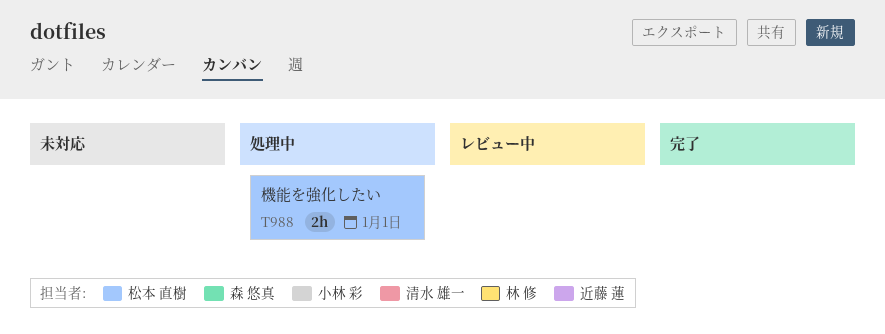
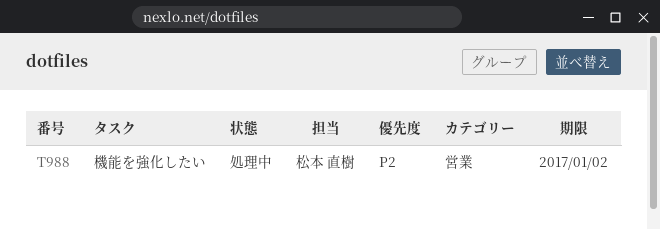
T988, due: Jan 1 -> Jan 2

